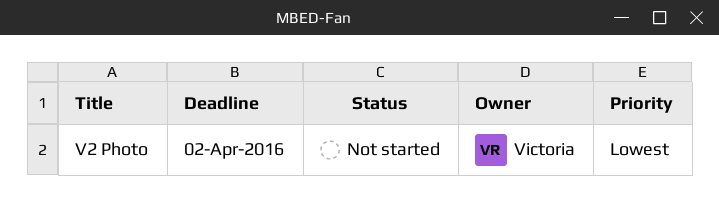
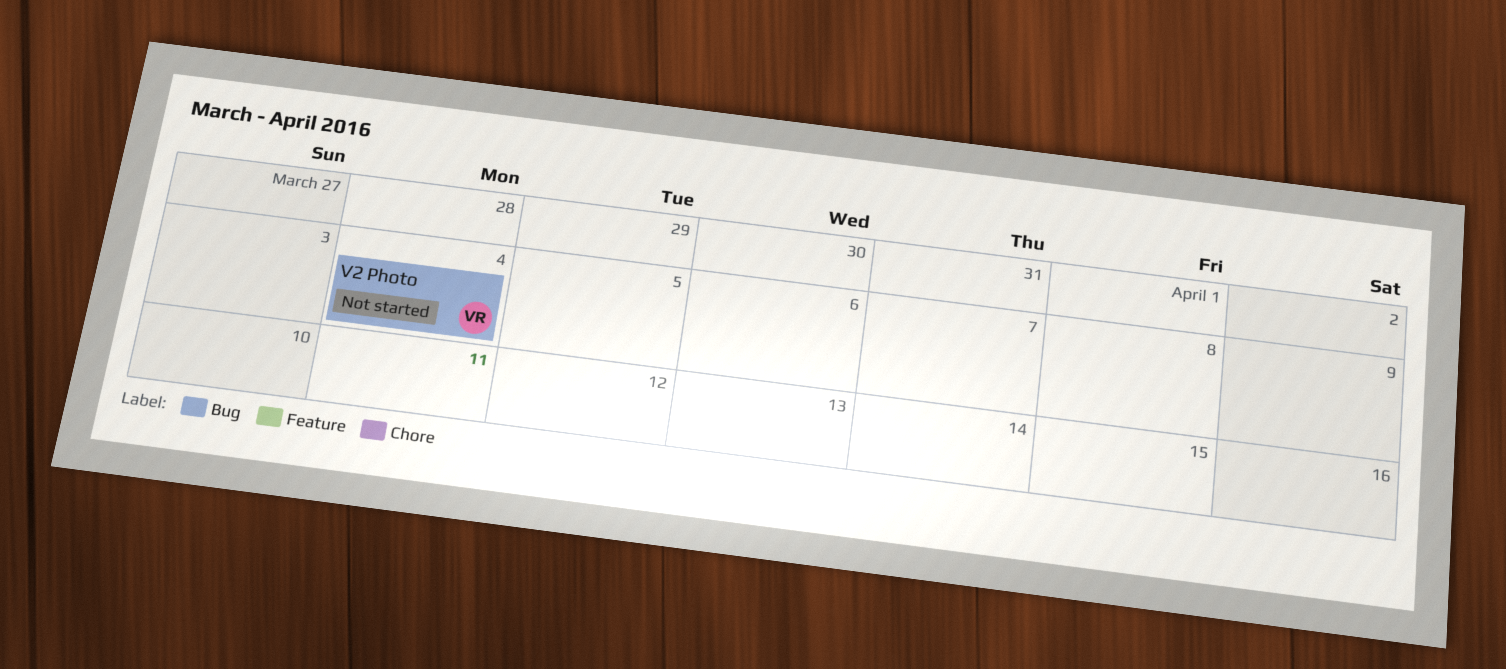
V2 Photo, due: Apr 2 -> Apr 4

